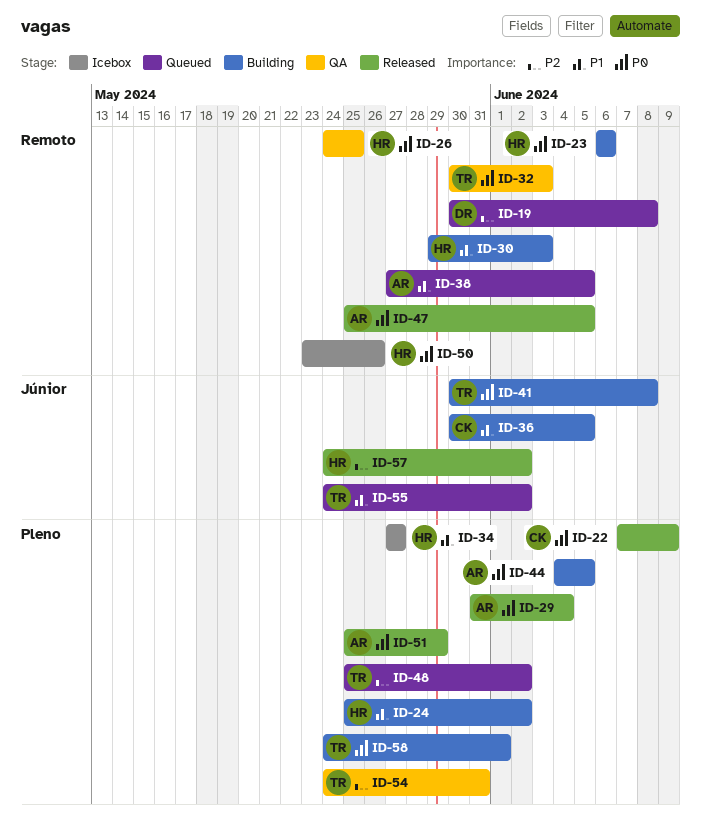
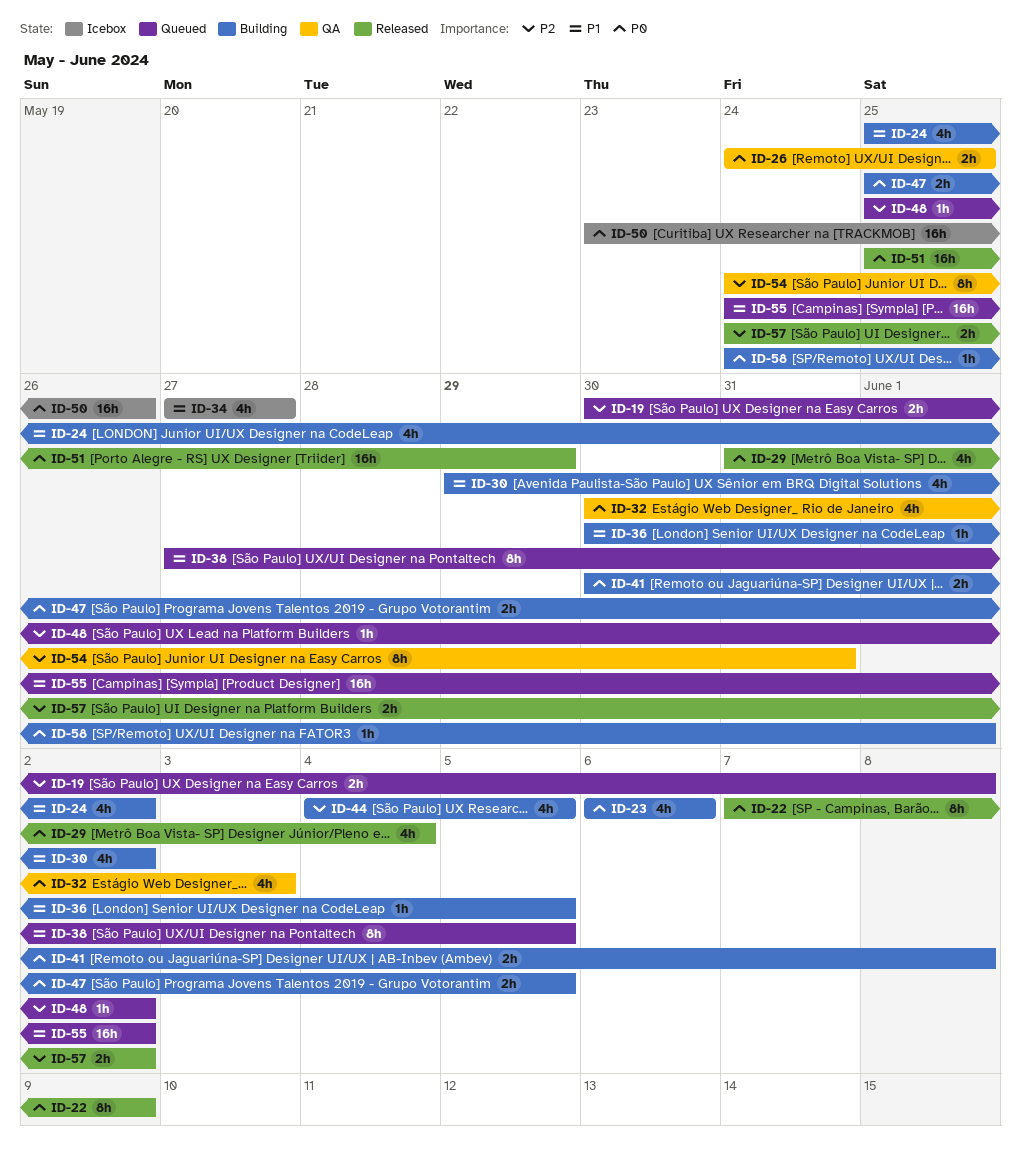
ID-30, due: Jun 3 -> Jun 2
ID-44, priority: P0 -> P2
ID-47, status: Released -> Building

